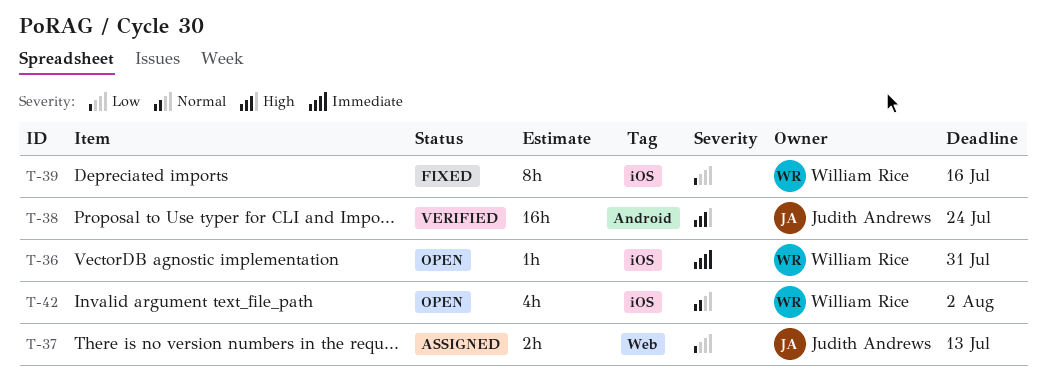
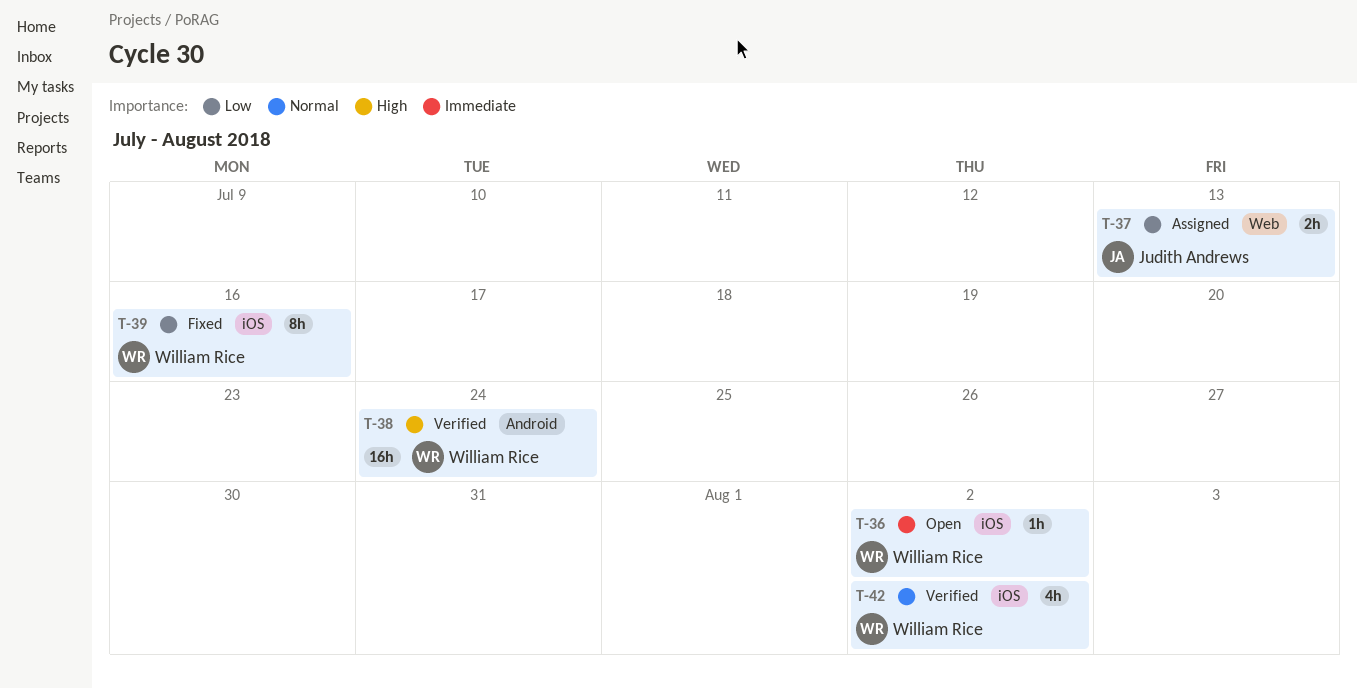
T-36, due: Jul 31 -> Aug 2
T-38, owner: Judith Andrews -> William Rice
T-42, status: Open -> Verified

